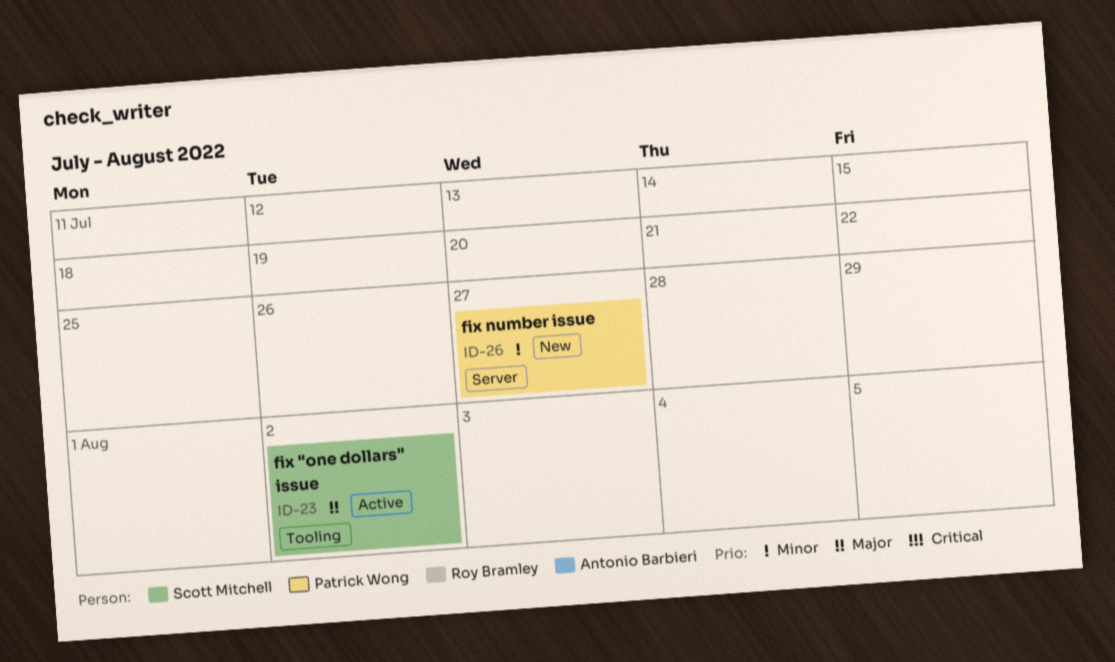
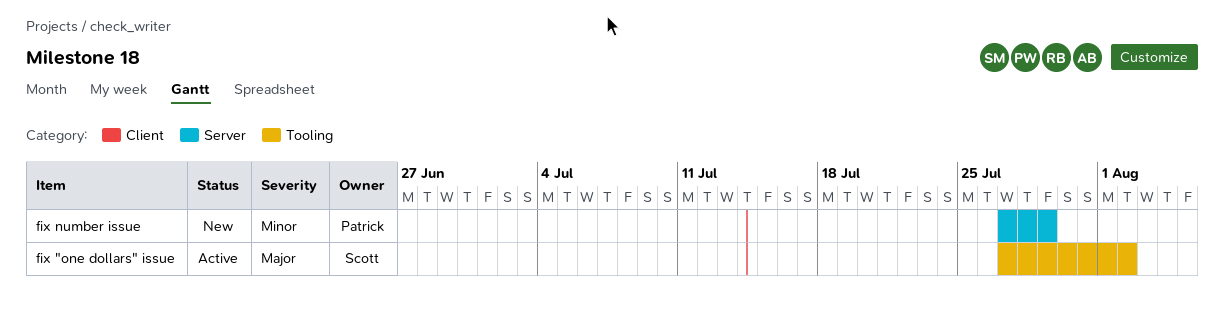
fix number issue, due: Jul 27 -> Jul 29

